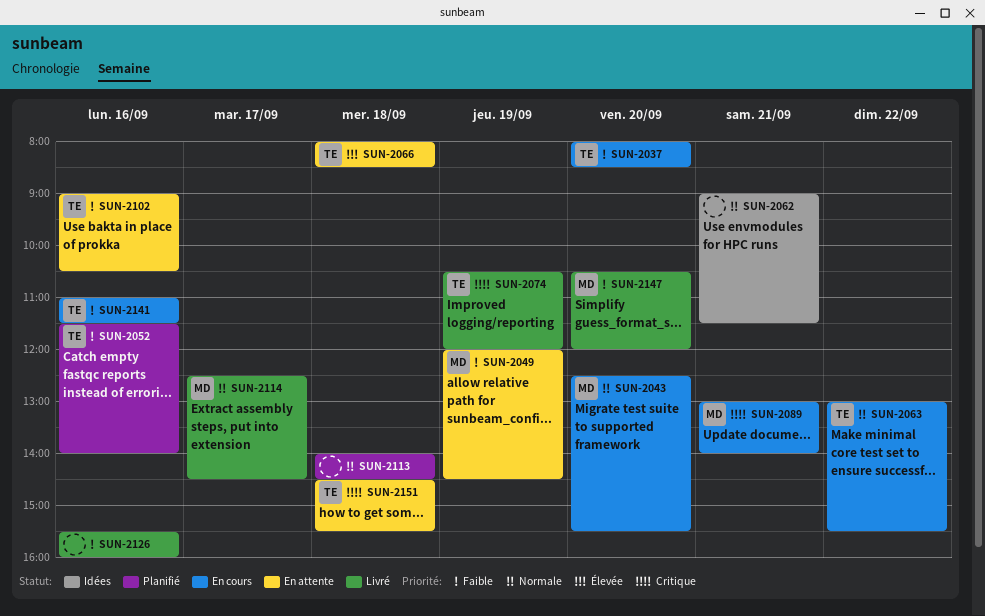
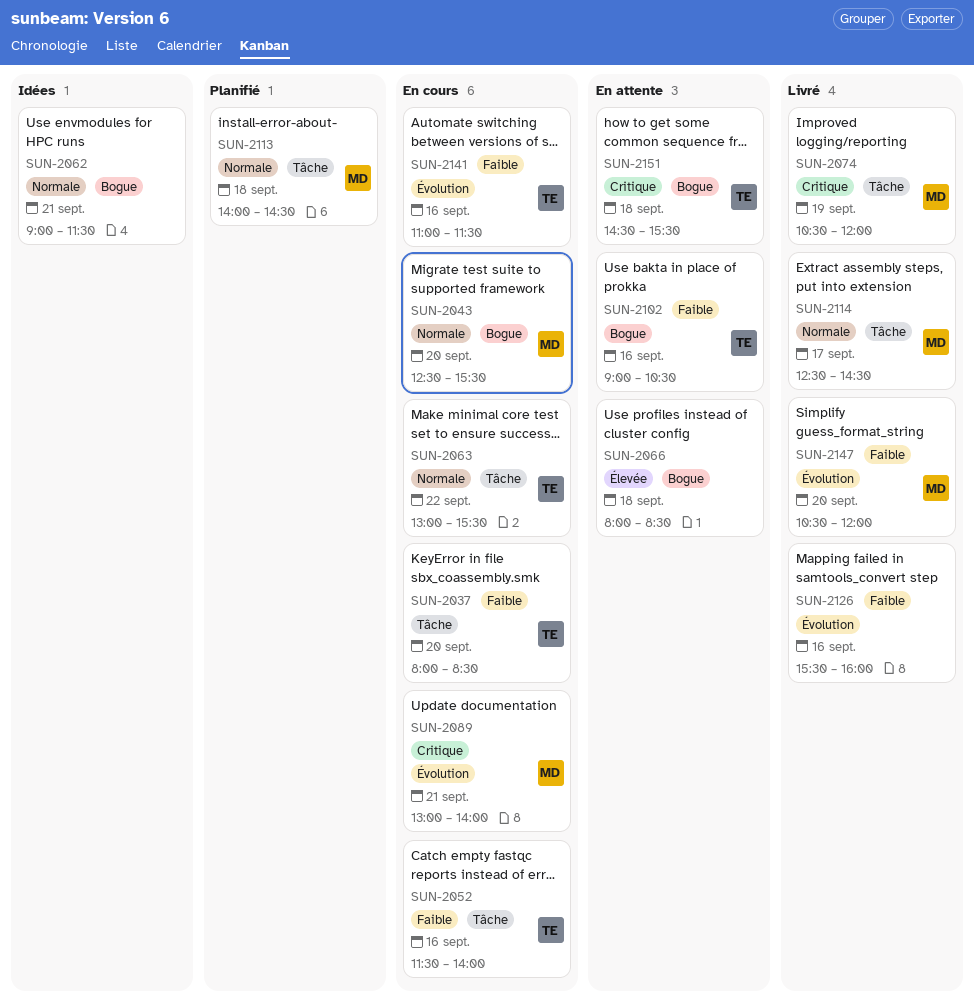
SUN-2049: present -> none
SUN-2052, status: Planifié -> En cours
SUN-2066, owner: TE -> none
SUN-2074, owner: TE -> MD
SUN-2113, owner: none -> MD

